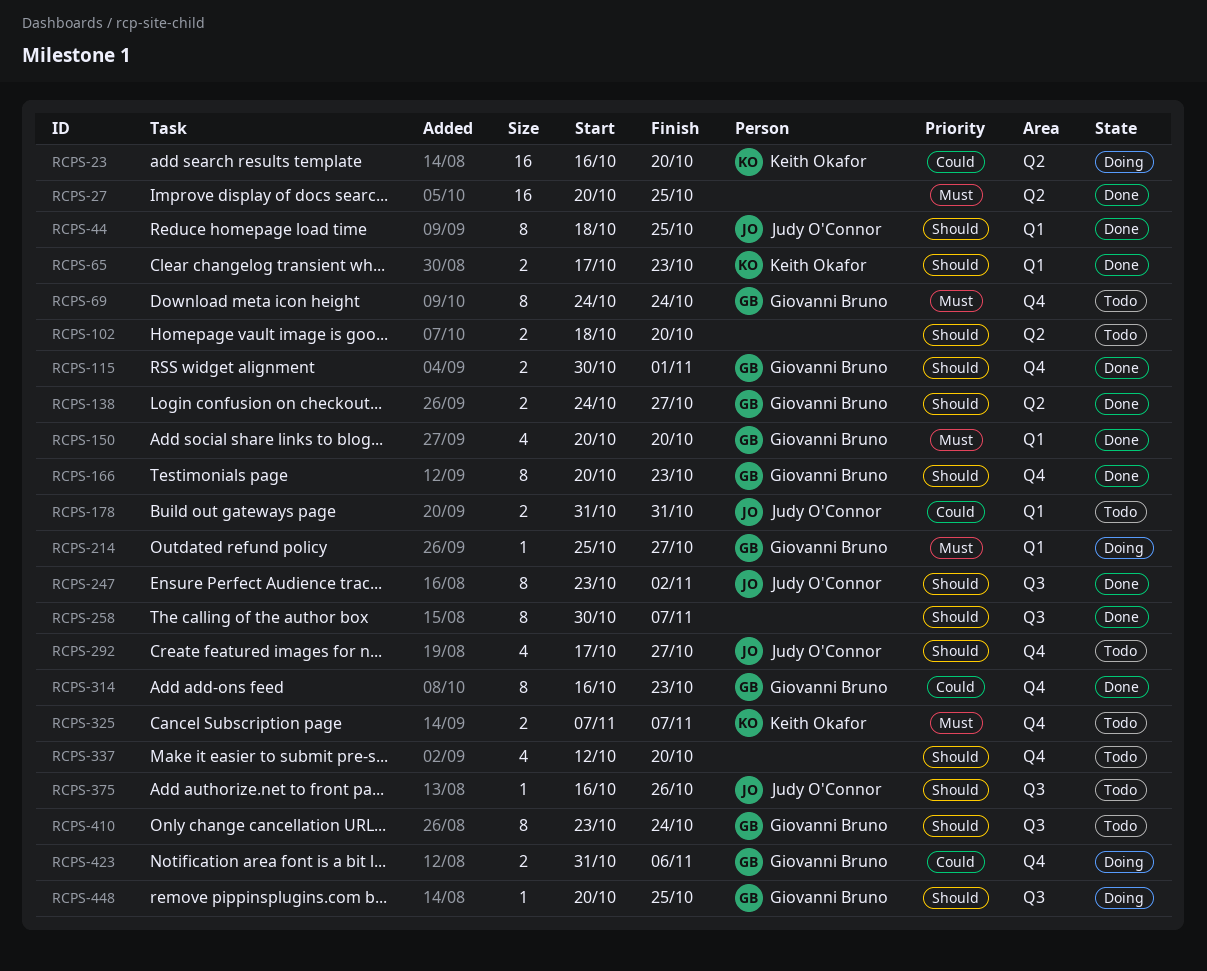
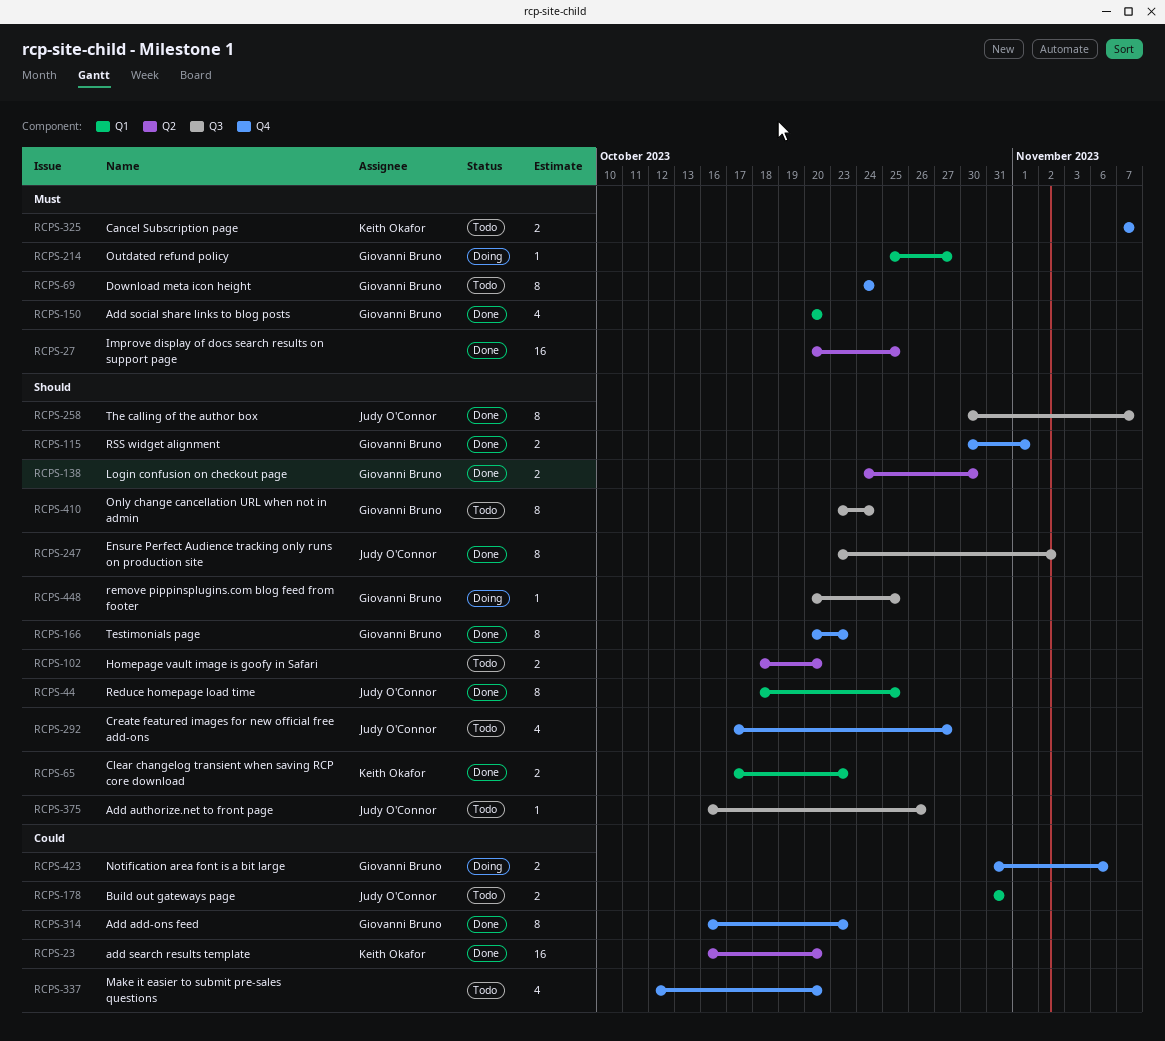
RCPS-23, status: Doing -> Done
RCPS-138, due: Oct 27 -> Oct 30
RCPS-258, owner: none -> Judy O'Connor
RCPS-337, priority: Should -> Could

